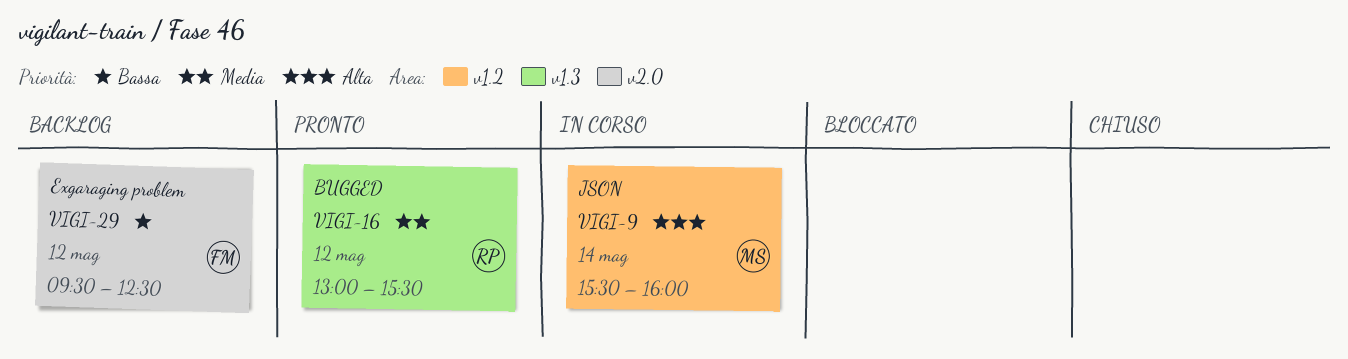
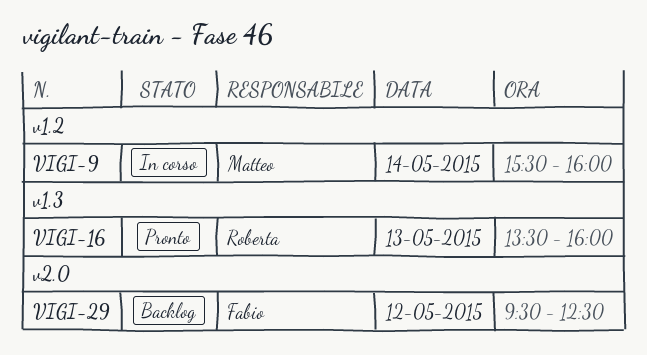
VIGI-16, day: May 12 -> May 13
VIGI-16, begins: 13:00 -> 13:30
VIGI-16, ends: 15:30 -> 16:00

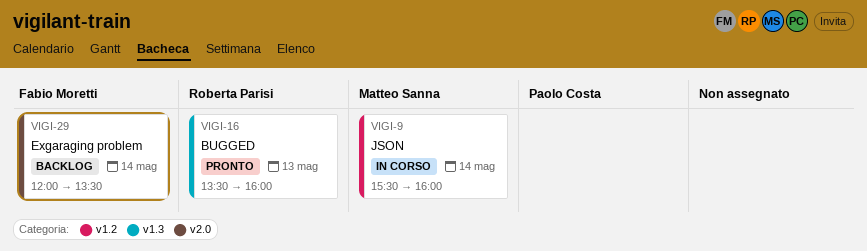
VIGI-29, day: May 12 -> May 14
VIGI-29, begins: 09:30 -> 12:00
VIGI-29, ends: 12:30 -> 13:30

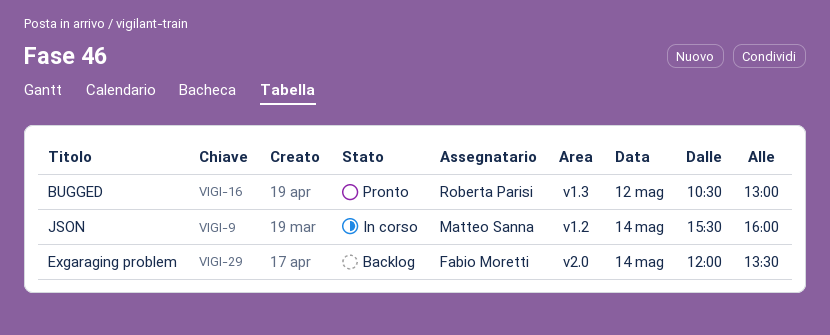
VIGI-16, day: May 13 -> May 12
VIGI-16, begins: 13:30 -> 10:30
VIGI-16, ends: 16:00 -> 13:00

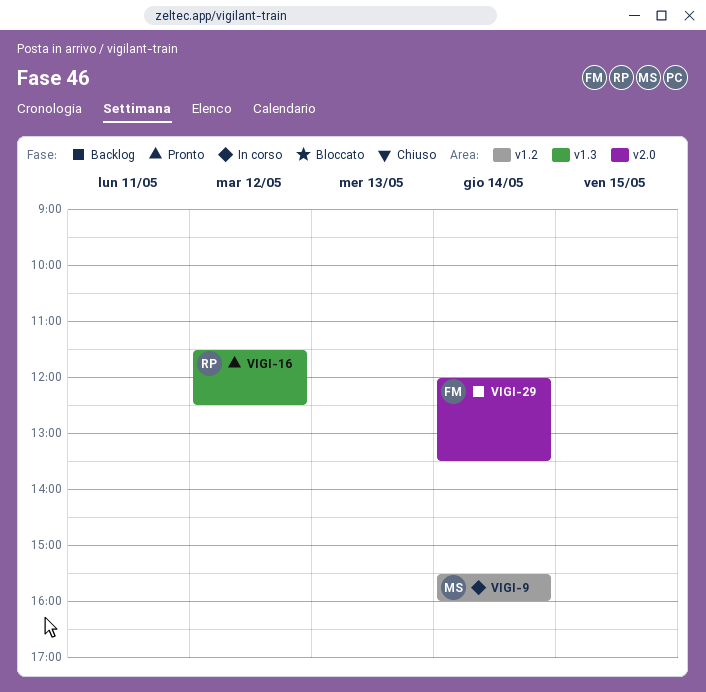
VIGI-16, begins: 10:30 -> 11:30
VIGI-16, ends: 13:00 -> 12:30

